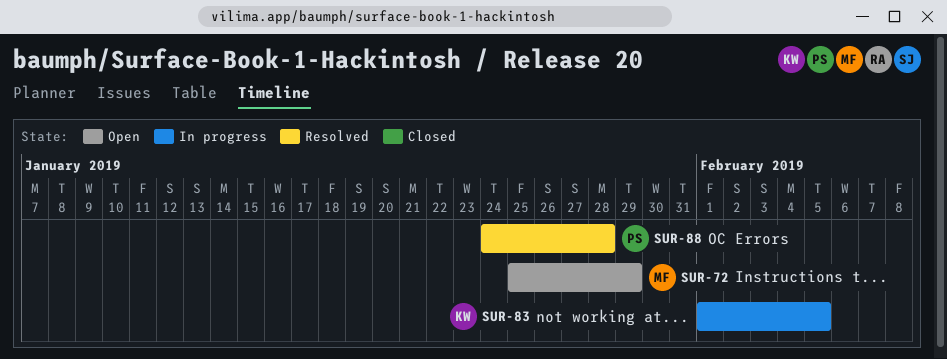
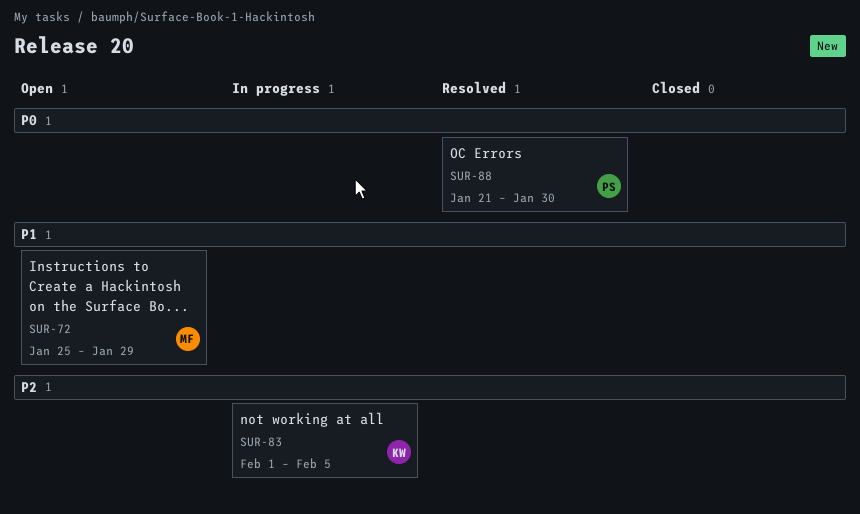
SUR-88, start: Jan 24 -> Jan 21
SUR-88, due: Jan 28 -> Jan 30

